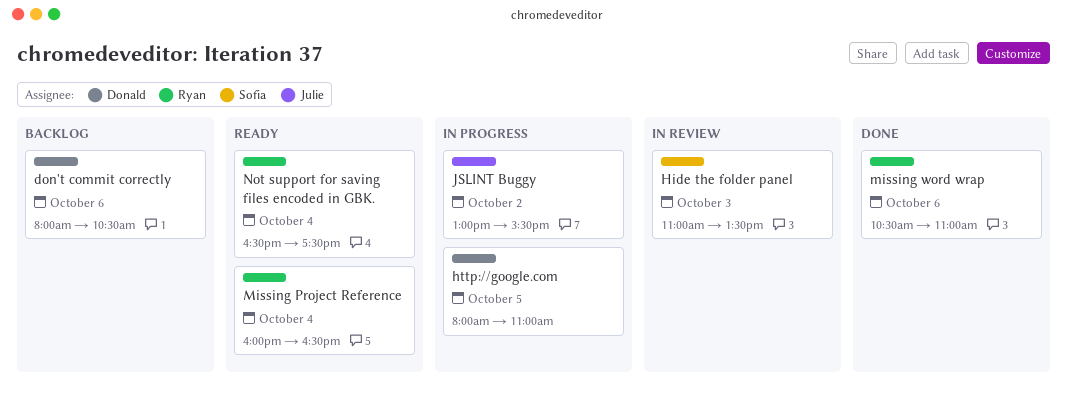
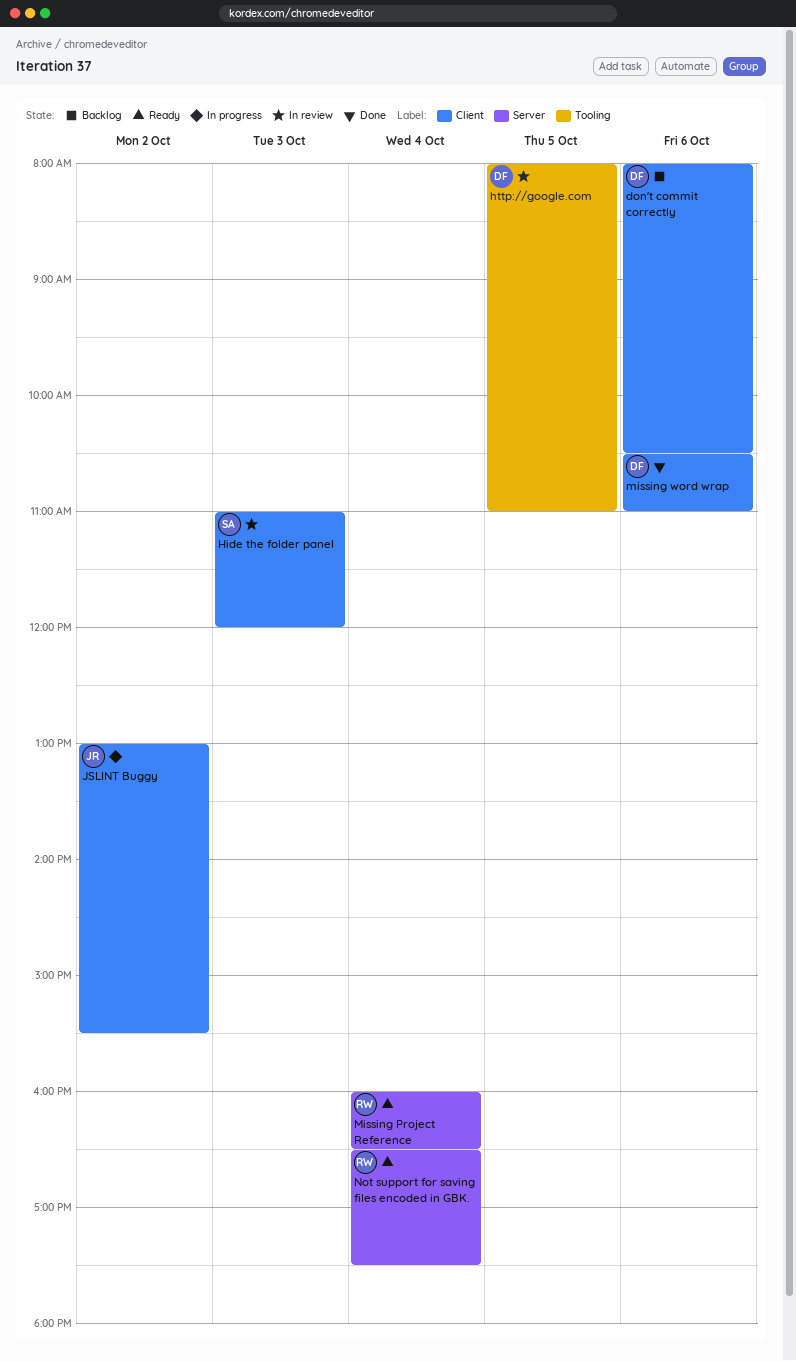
Hide the folder panel, ends: 13:30 -> 12:00
http://google.com, status: In progress -> In review
missing word wrap, owner: Ryan -> Donald

